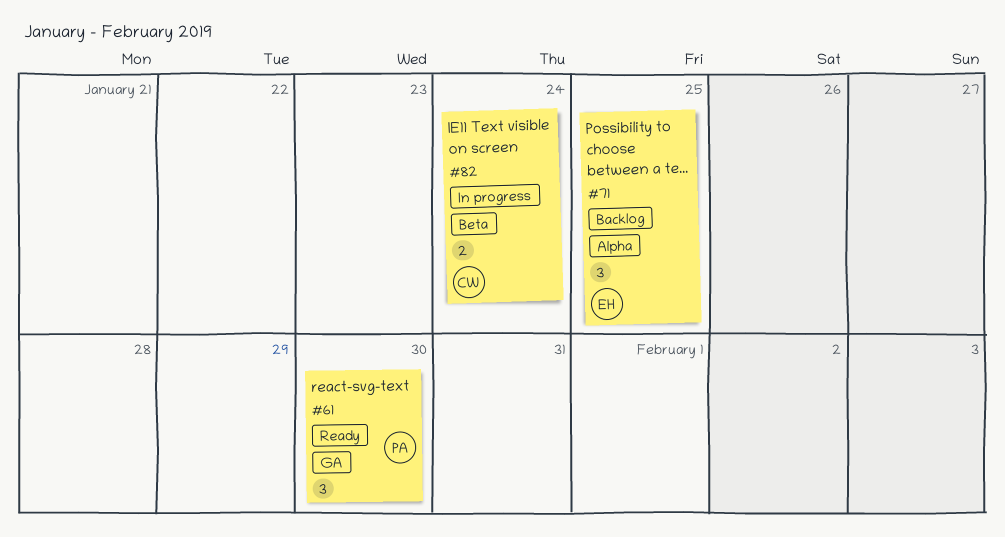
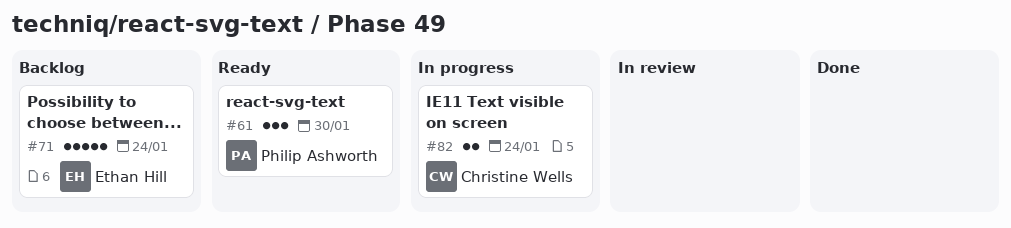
#71, estimate: 3 -> 5
#71, due: Jan 25 -> Jan 24

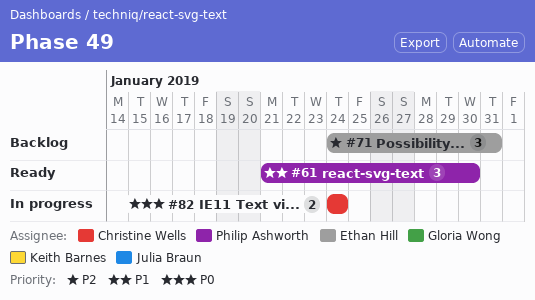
#71, estimate: 5 -> 3
#71, due: Jan 24 -> Jan 31

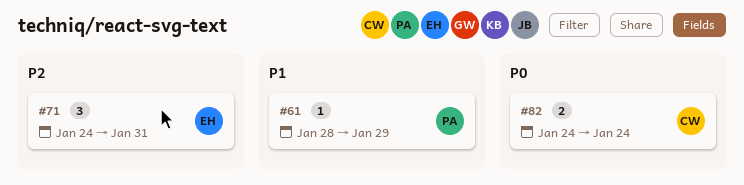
#61, estimate: 3 -> 1
#61, start: Jan 21 -> Jan 28
#61, due: Jan 30 -> Jan 29

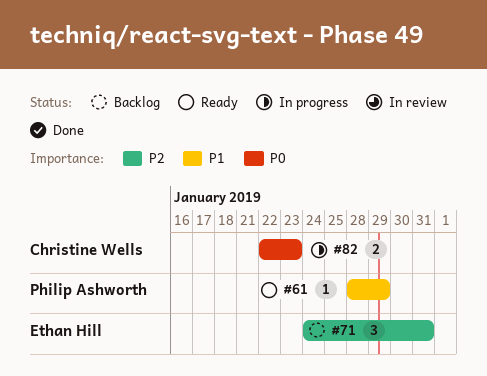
#82, start: Jan 24 -> Jan 22
#82, due: Jan 24 -> Jan 23

